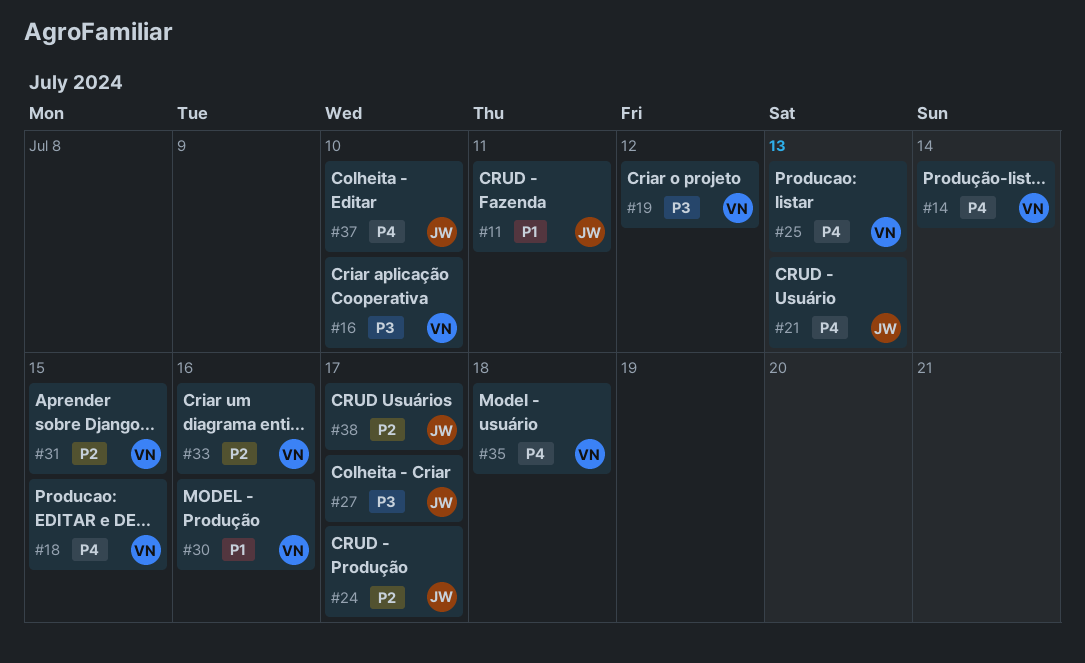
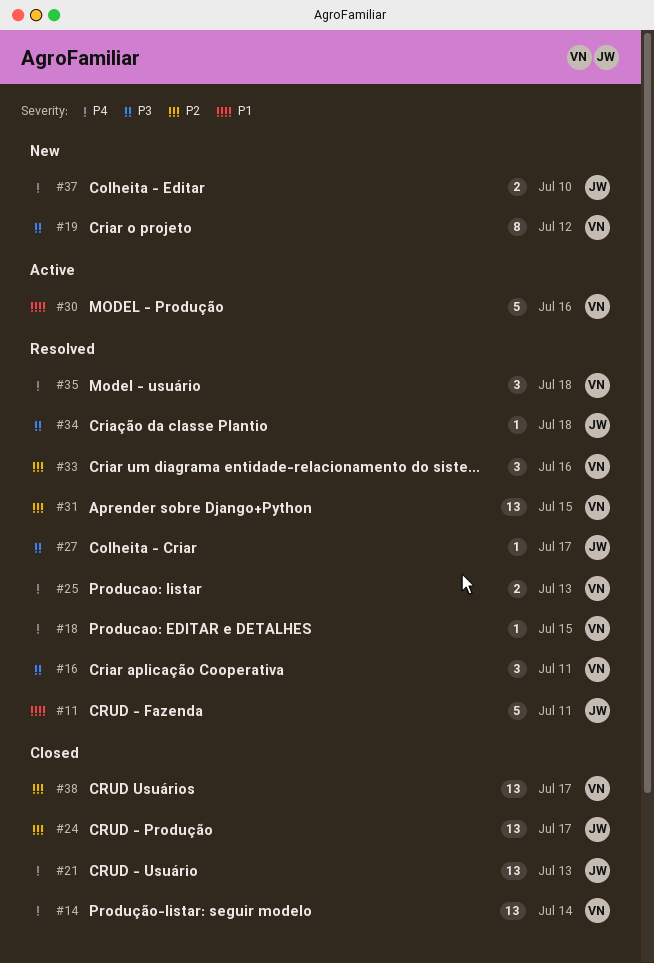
#16, due: Jul 10 -> Jul 11
#34: none -> present
#38, owner: JW -> VN

